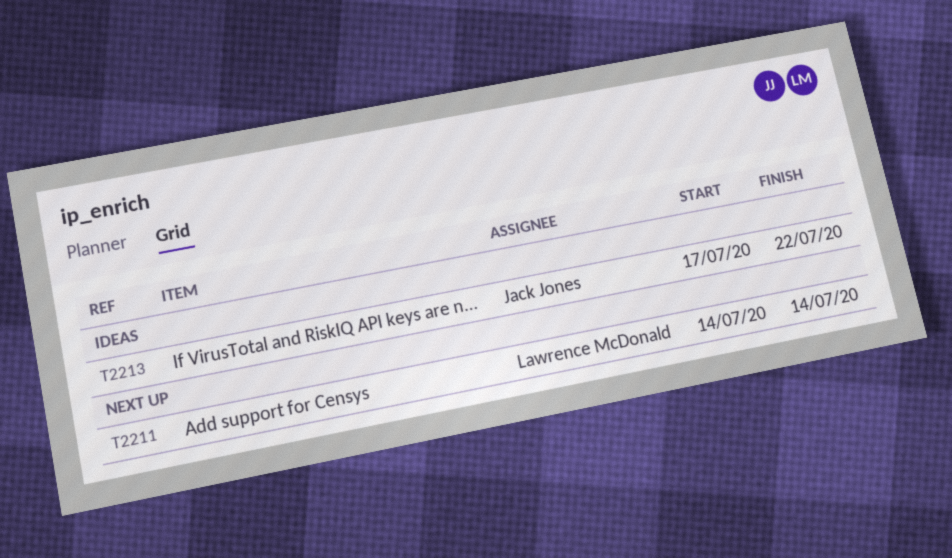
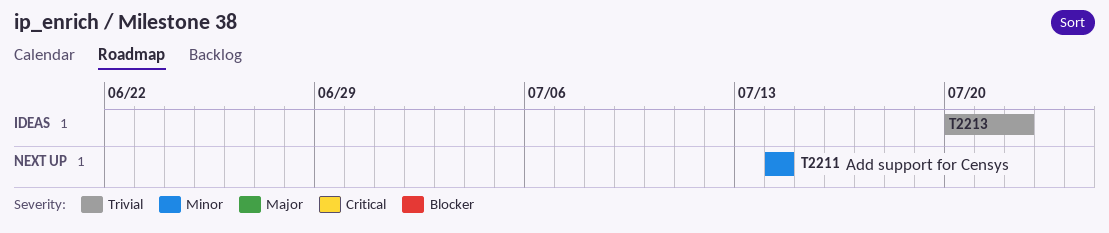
T2213, start: Jul 17 -> Jul 20

